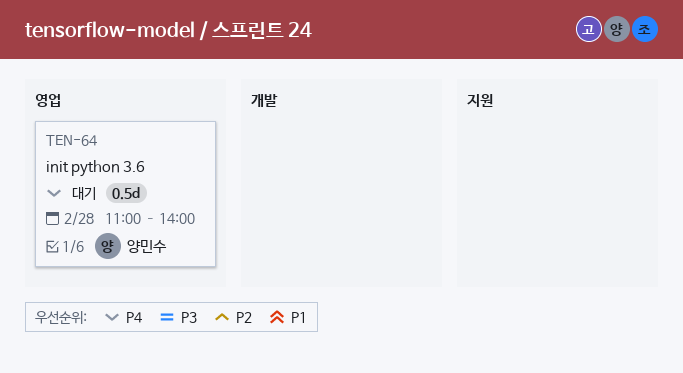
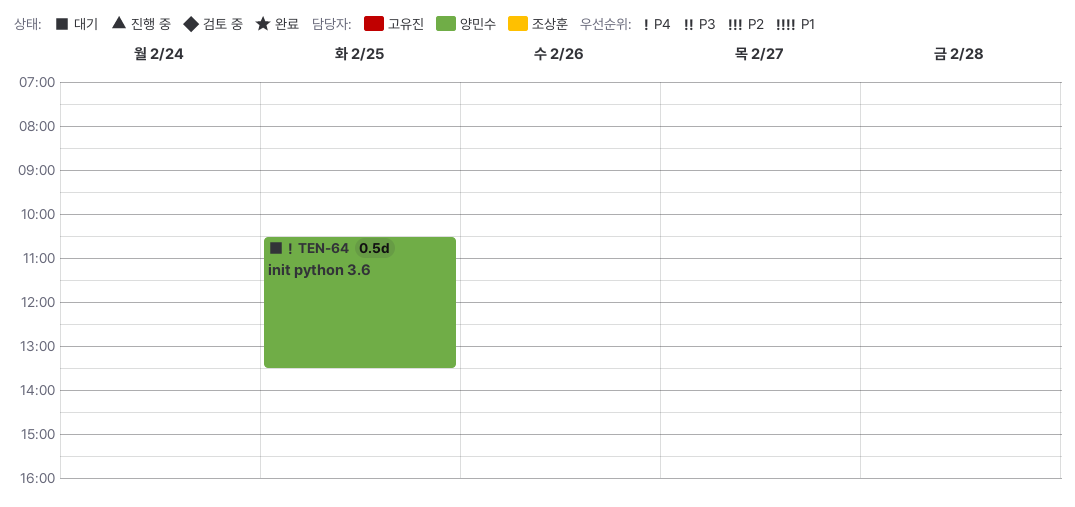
TEN-64, day: Feb 28 -> Feb 25
TEN-64, begins: 11:00 -> 10:30
TEN-64, ends: 14:00 -> 13:30

